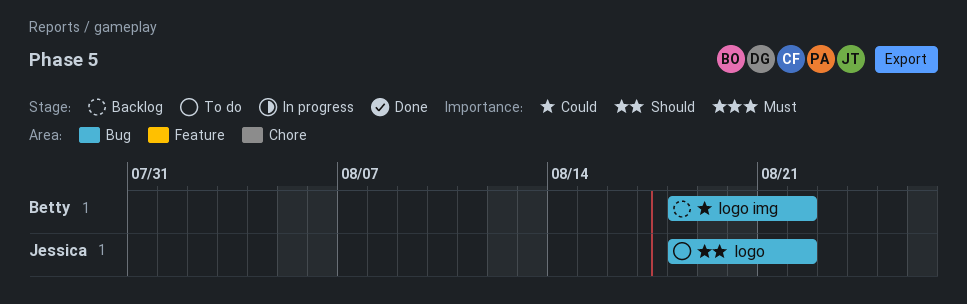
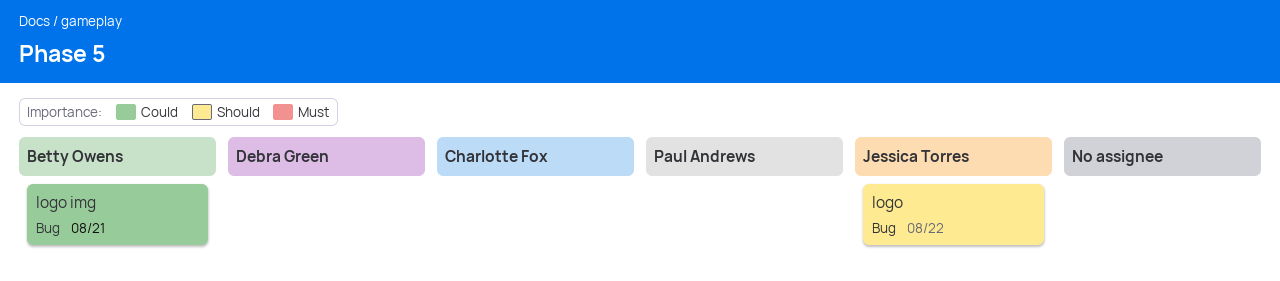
logo img, due: Aug 22 -> Aug 21

